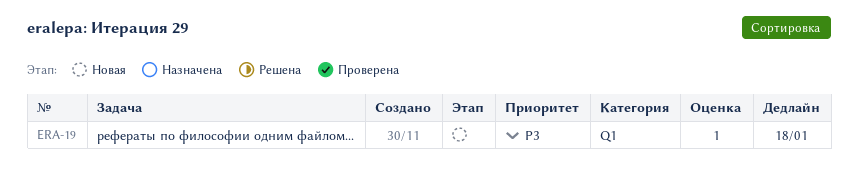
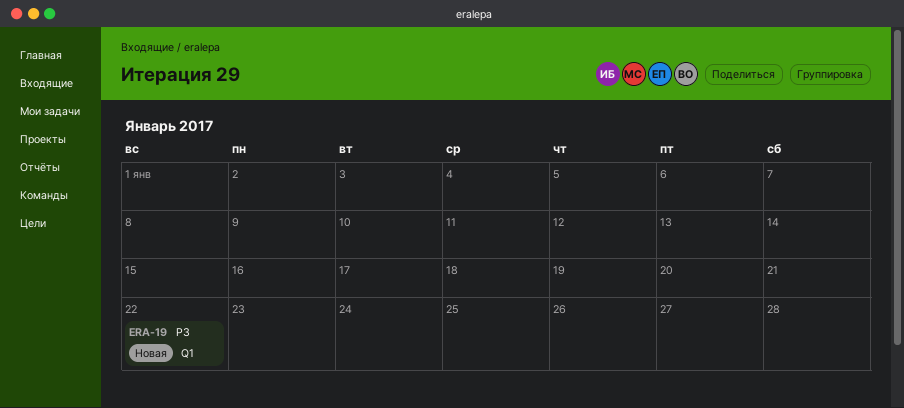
ERA-19, due: Jan 18 -> Jan 22

